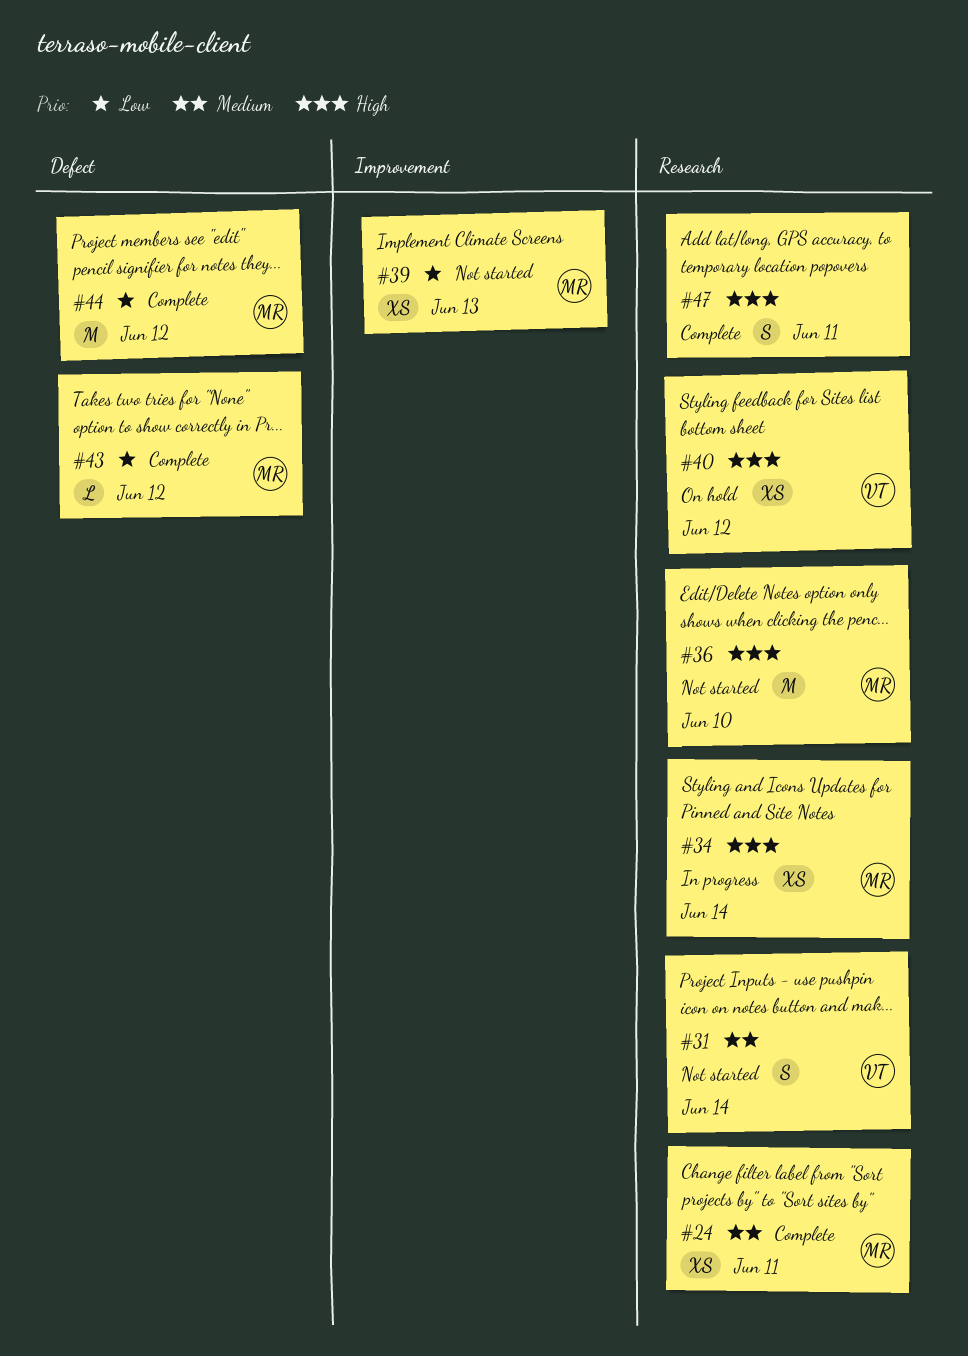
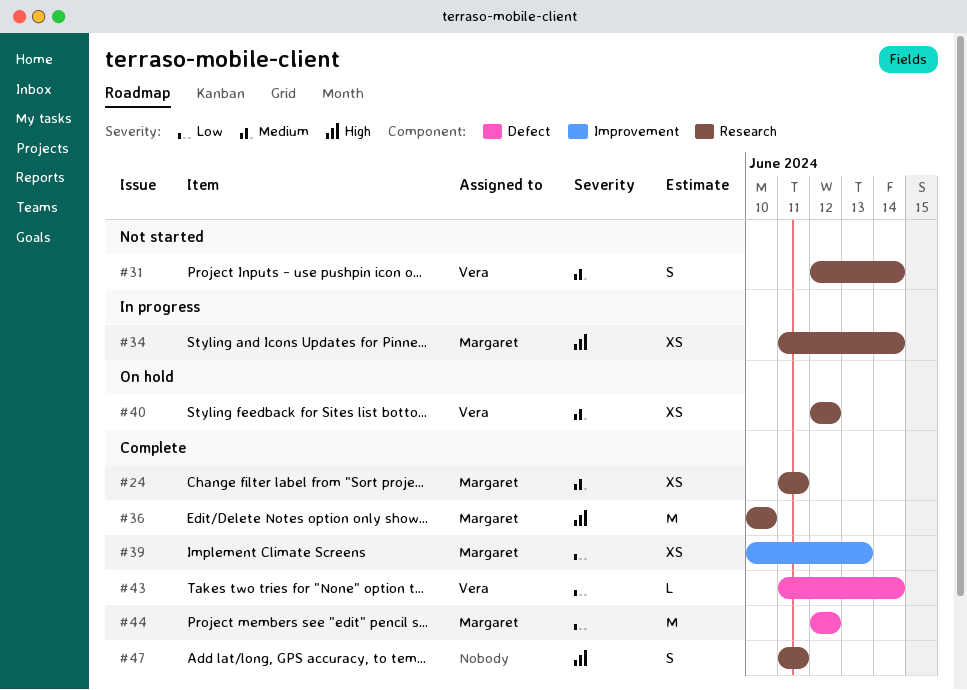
#36, status: Not started -> Complete
#39, status: Not started -> Complete
#40, priority: High -> Medium
#43, owner: Margaret -> Vera
#43, due: Jun 12 -> Jun 14

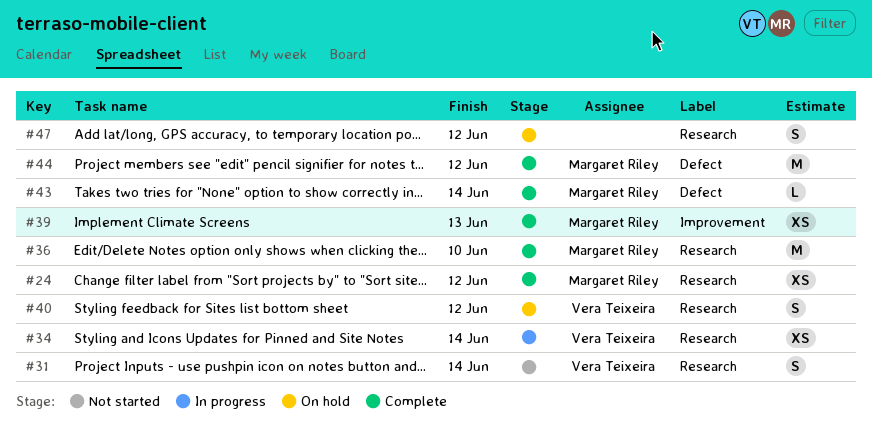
#24, due: Jun 11 -> Jun 12
#34, owner: Margaret Riley -> Vera Teixeira
#40, estimate: XS -> S
#43, owner: Vera Teixeira -> Margaret Riley
#47, status: Complete -> On hold
#47, due: Jun 11 -> Jun 12

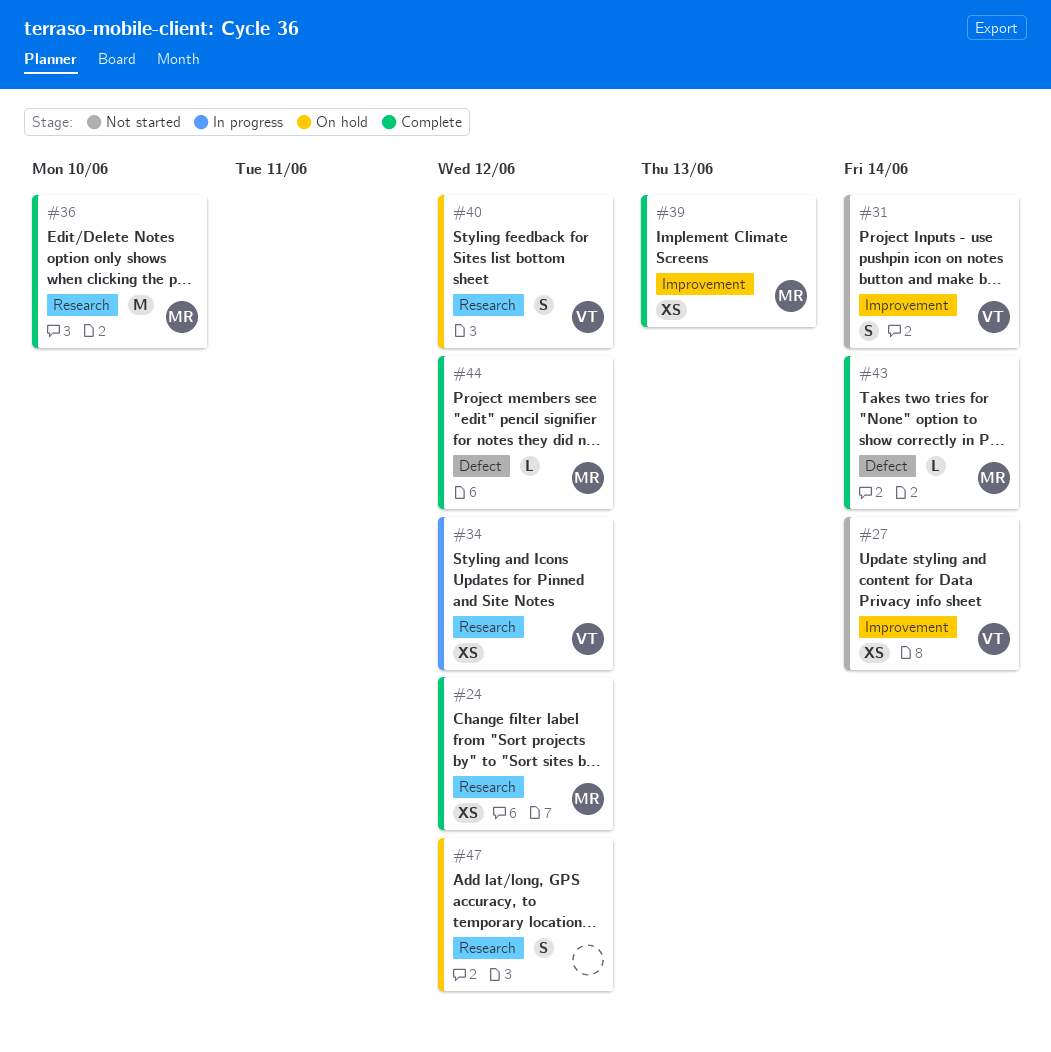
#27: none -> present
#31, label: Research -> Improvement
#34, due: Jun 14 -> Jun 12
#44, estimate: M -> L

